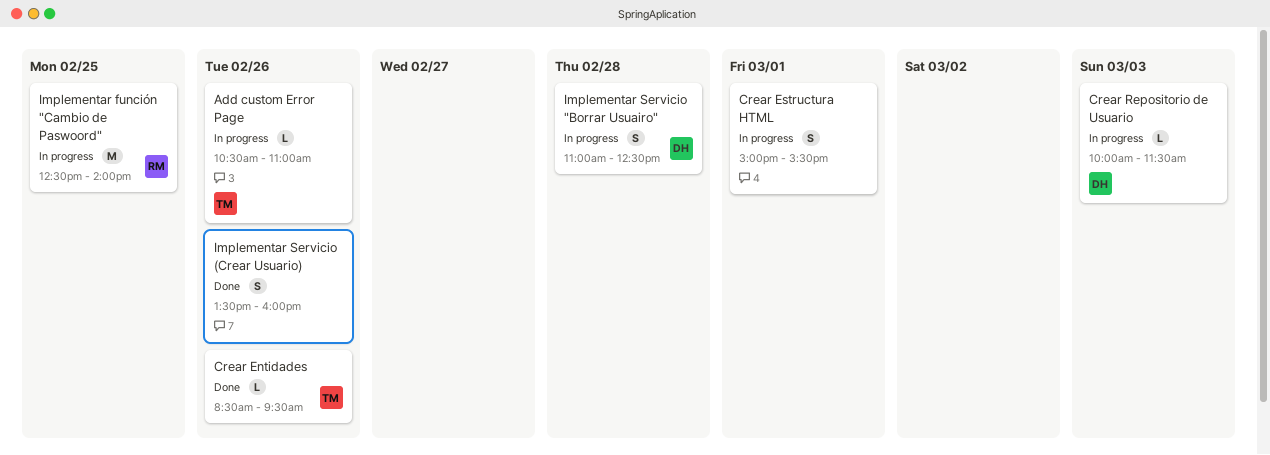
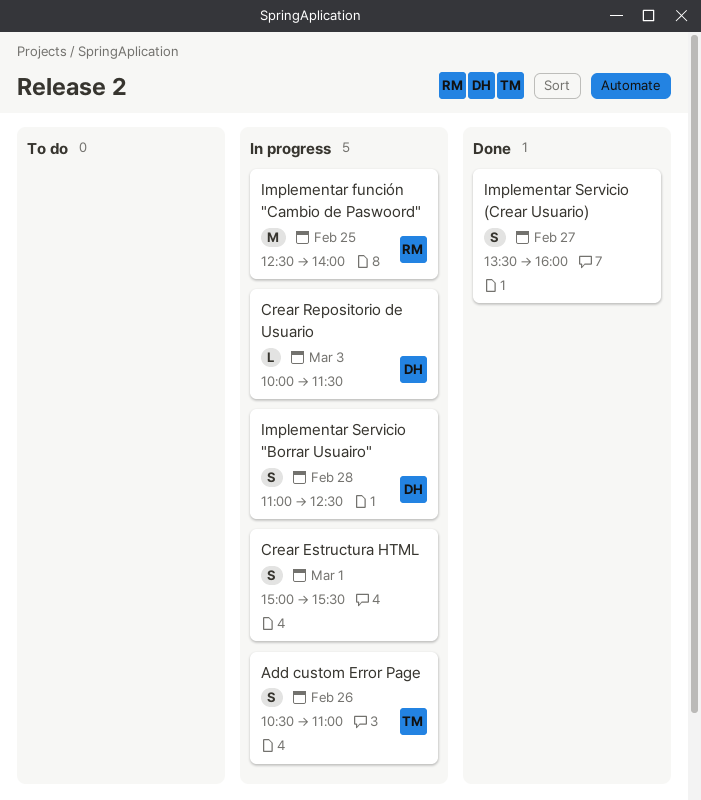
Add custom Error Page, estimate: L -> S
Crear Entidades: present -> none
Implementar Servicio (Crear Usuario), day: Feb 26 -> Feb 27

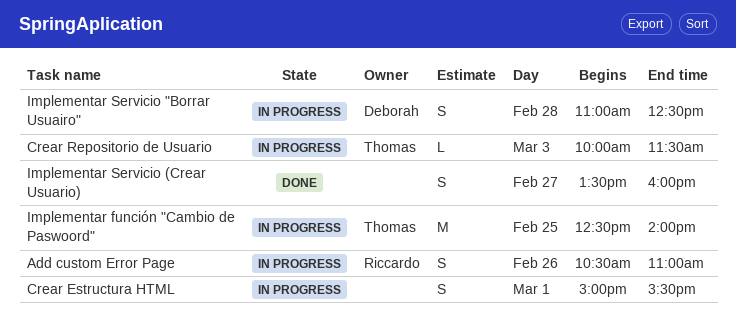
Add custom Error Page, owner: Thomas -> Riccardo
Crear Repositorio de Usuario, owner: Deborah -> Thomas
Implementar función "Cambio de Paswoord", owner: Riccardo -> Thomas

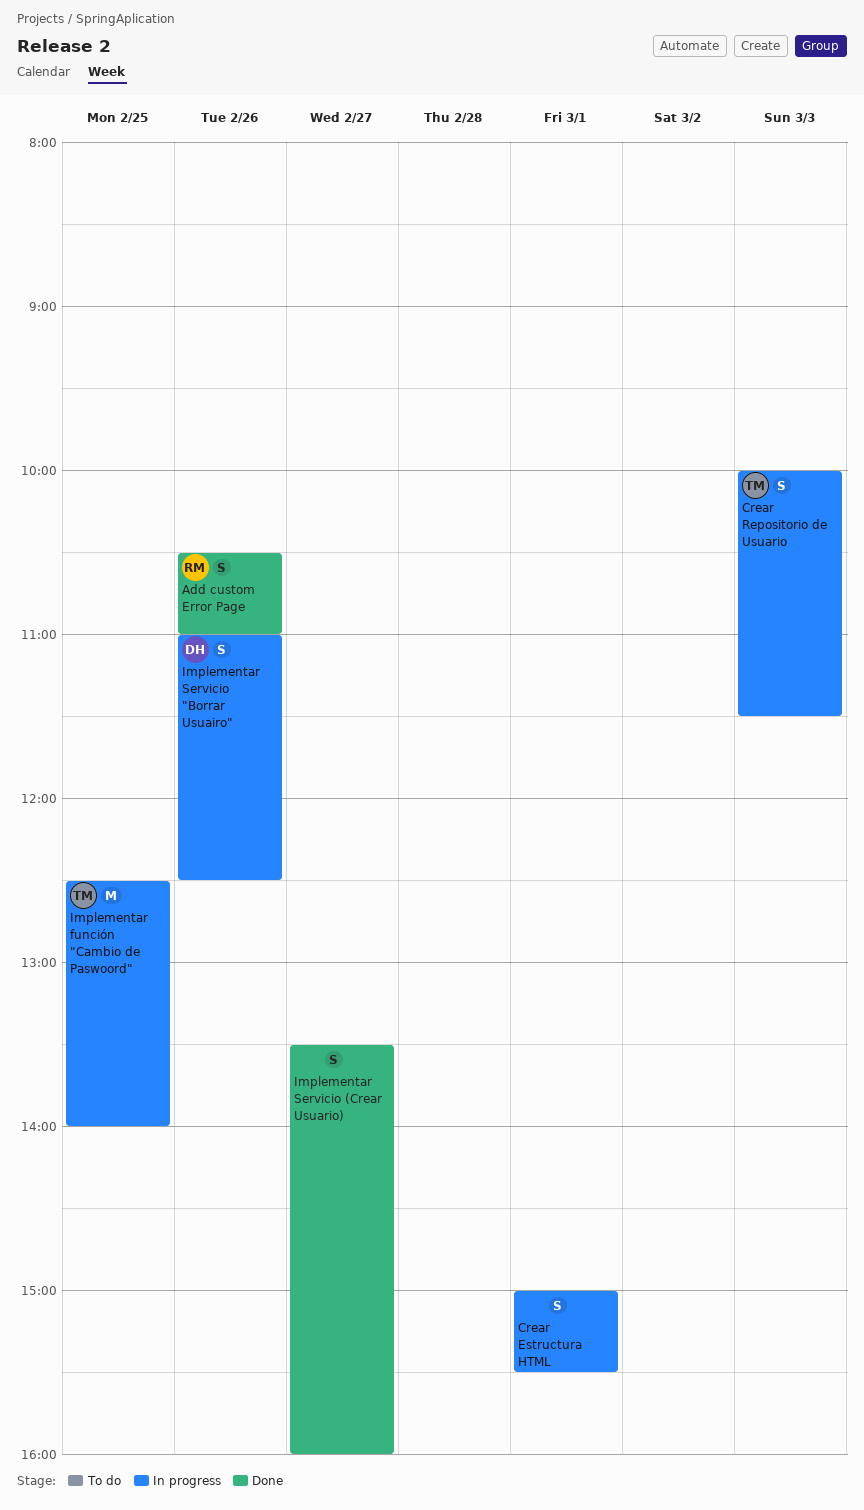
Add custom Error Page, status: In progress -> Done
Crear Repositorio de Usuario, estimate: L -> S
Implementar Servicio "Borrar Usuairo", day: Feb 28 -> Feb 26

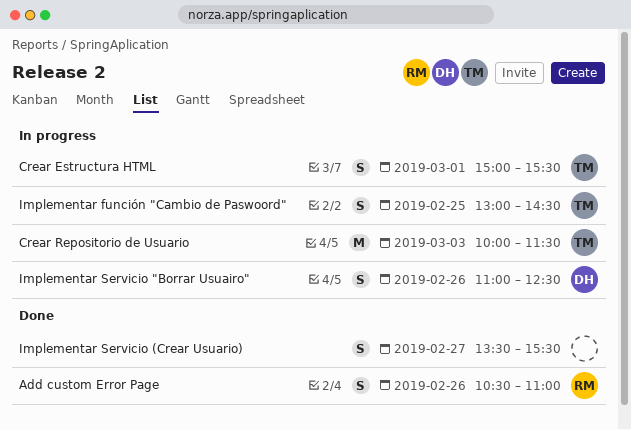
Crear Estructura HTML, owner: none -> TM
Crear Repositorio de Usuario, estimate: S -> M
Implementar función "Cambio de Paswoord", estimate: M -> S
Implementar función "Cambio de Paswoord", begins: 12:30 -> 13:00
Implementar función "Cambio de Paswoord", ends: 14:00 -> 14:30
Implementar Servicio (Crear Usuario), ends: 16:00 -> 15:30

